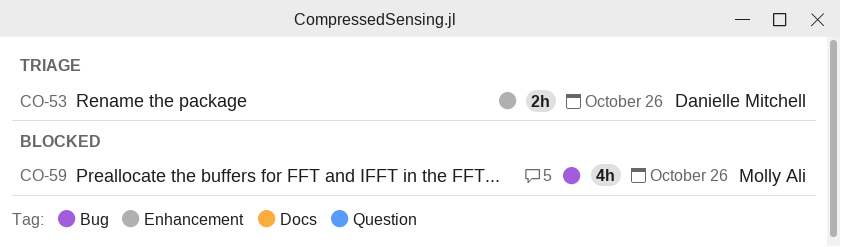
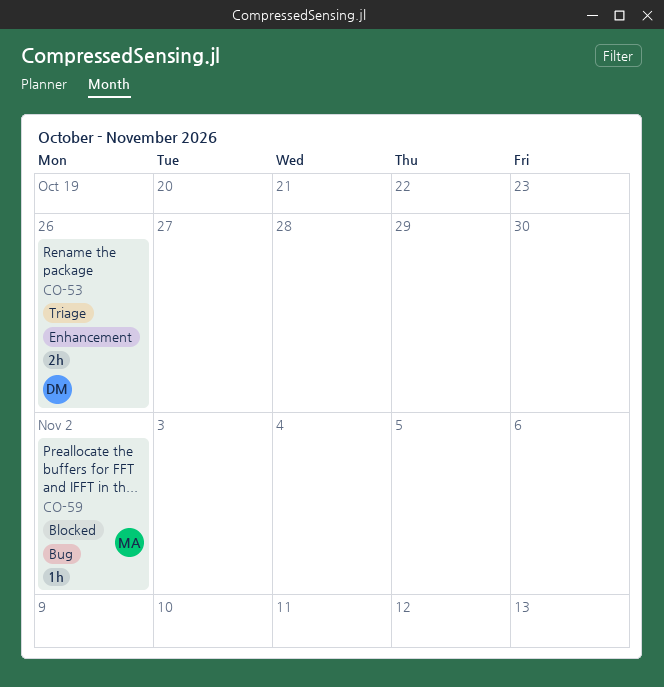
CO-59, estimate: 4h -> 1h
CO-59, due: Oct 26 -> Nov 2

